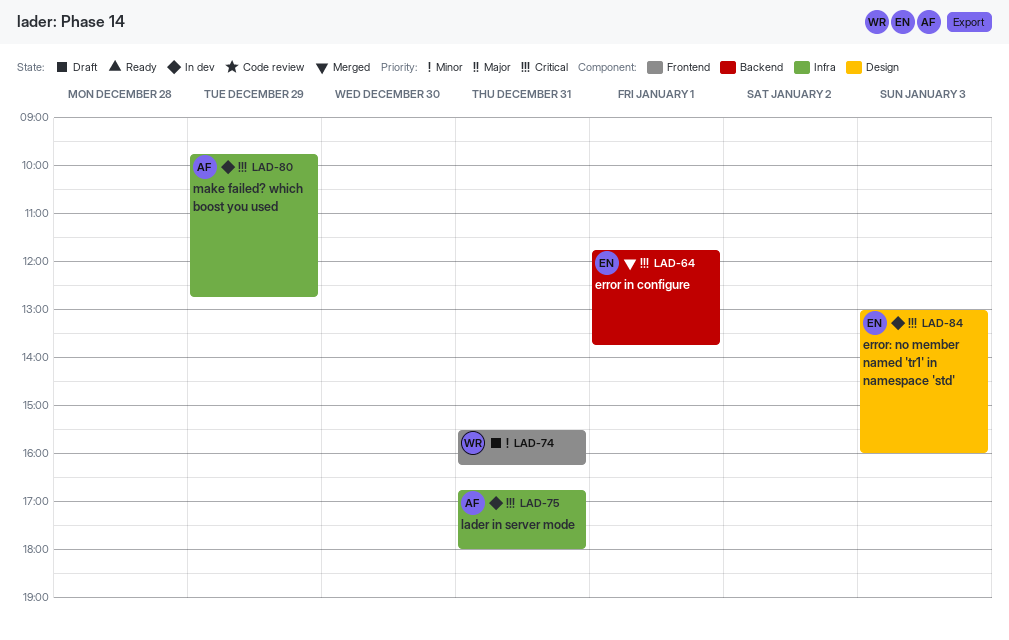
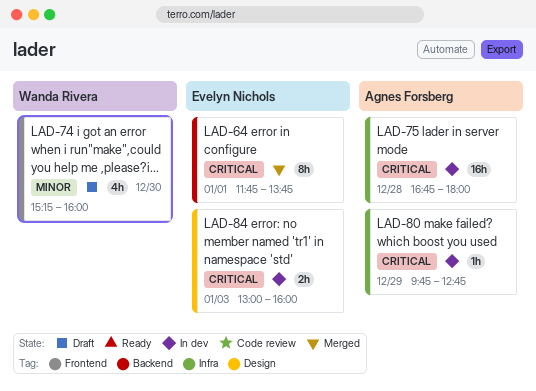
LAD-74, day: Dec 31 -> Dec 30
LAD-74, begins: 15:30 -> 15:15
LAD-74, ends: 16:15 -> 16:00
LAD-75, day: Dec 31 -> Dec 28

